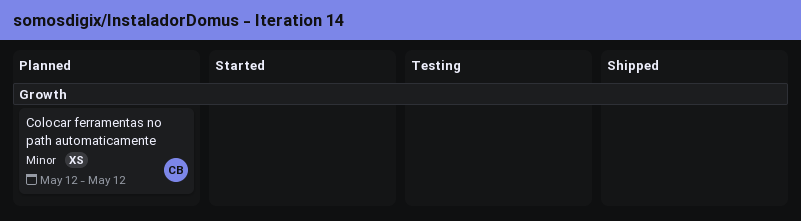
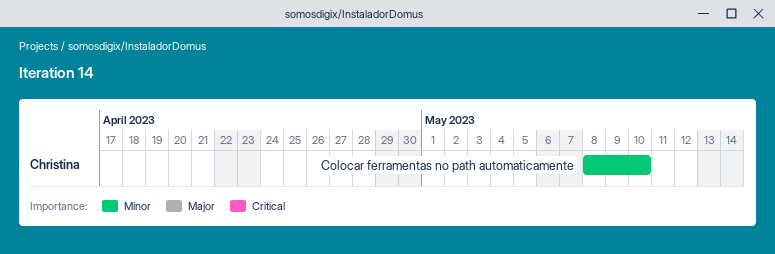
Colocar ferramentas no path automaticamente, start: May 12 -> May 8
Colocar ferramentas no path automaticamente, due: May 12 -> May 10

